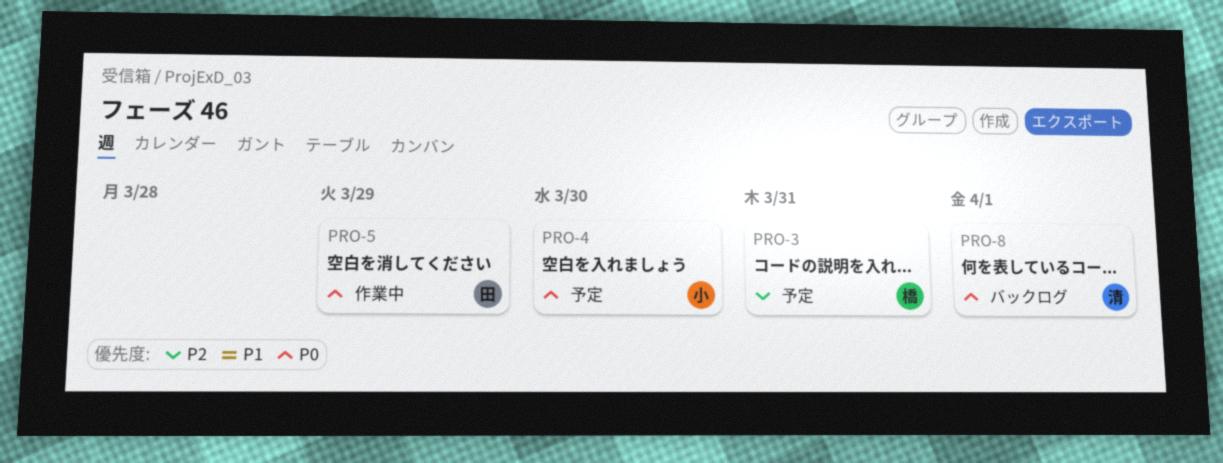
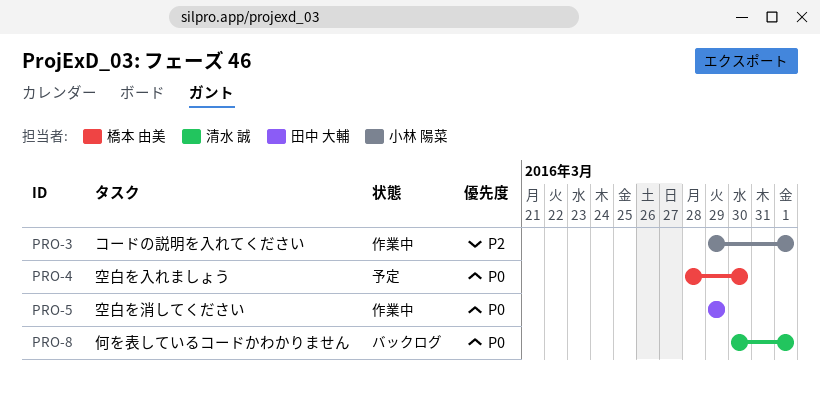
PRO-3, status: 予定 -> 作業中
PRO-3, owner: 橋本 由美 -> 小林 陽菜
PRO-3, due: Mar 31 -> Apr 1
PRO-4, owner: 小林 陽菜 -> 橋本 由美

